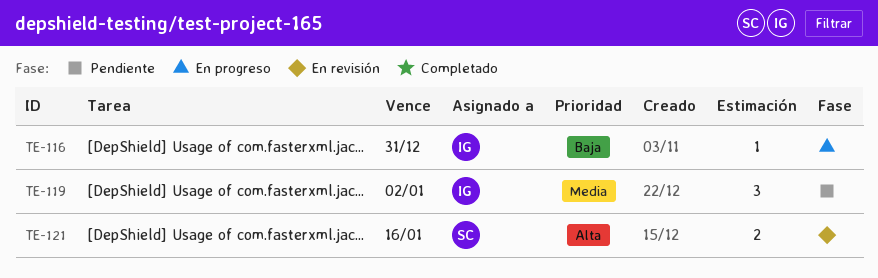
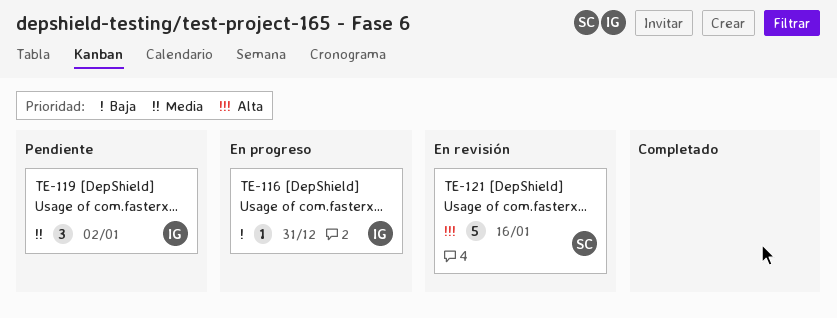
TE-121, estimate: 2 -> 5

